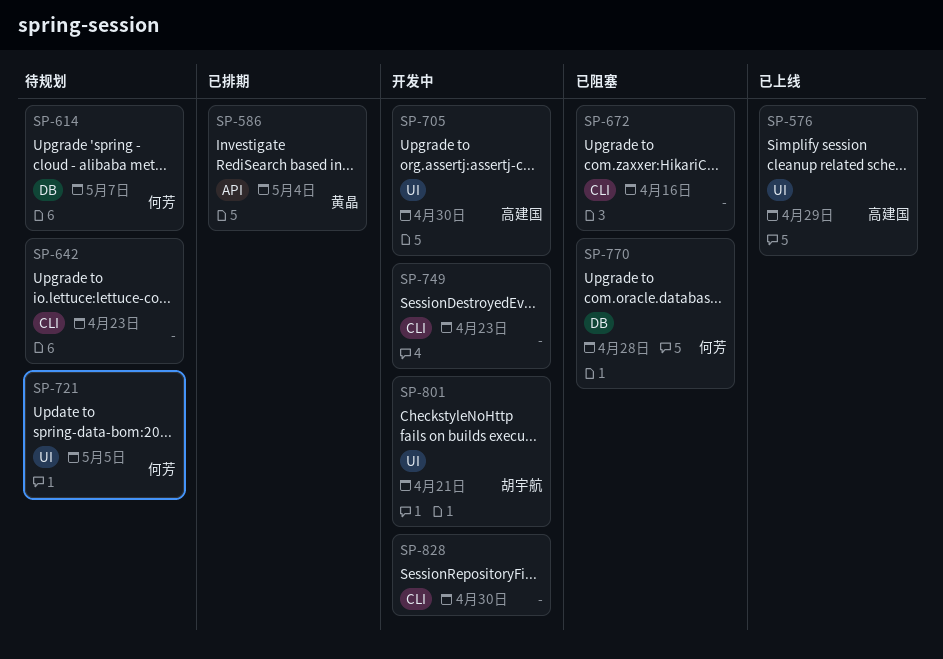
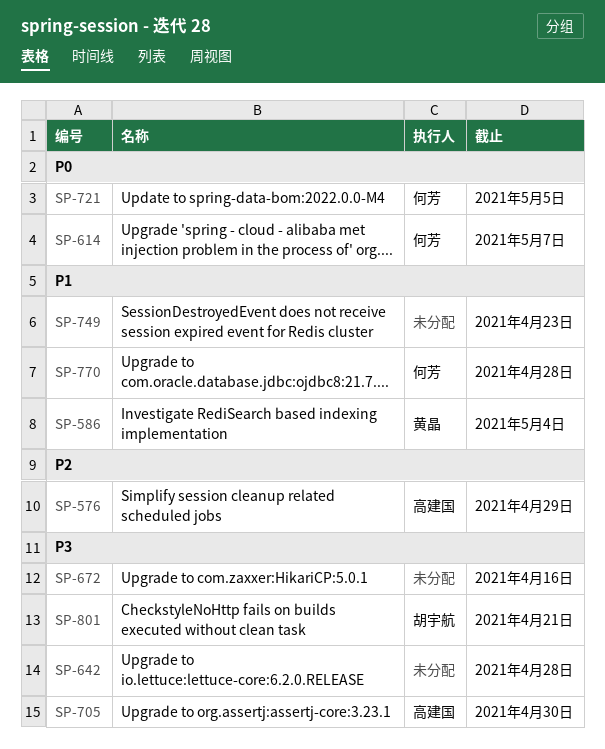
SP-642, due: Apr 23 -> Apr 28
SP-828: present -> none

